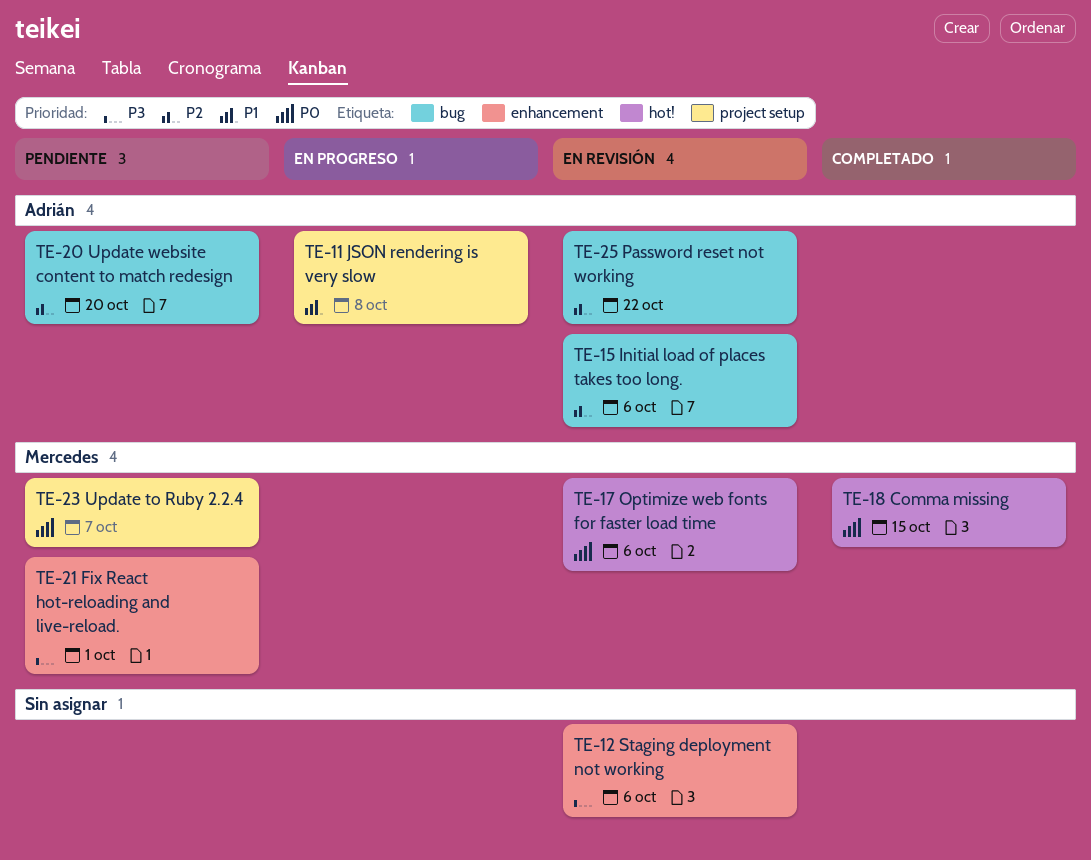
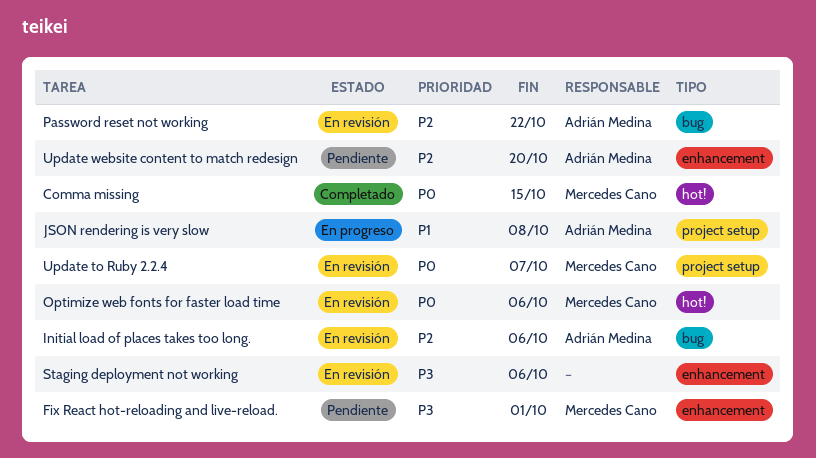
Update to Ruby 2.2.4, status: Pendiente -> En revisión
Update website content to match redesign, label: bug -> enhancement

